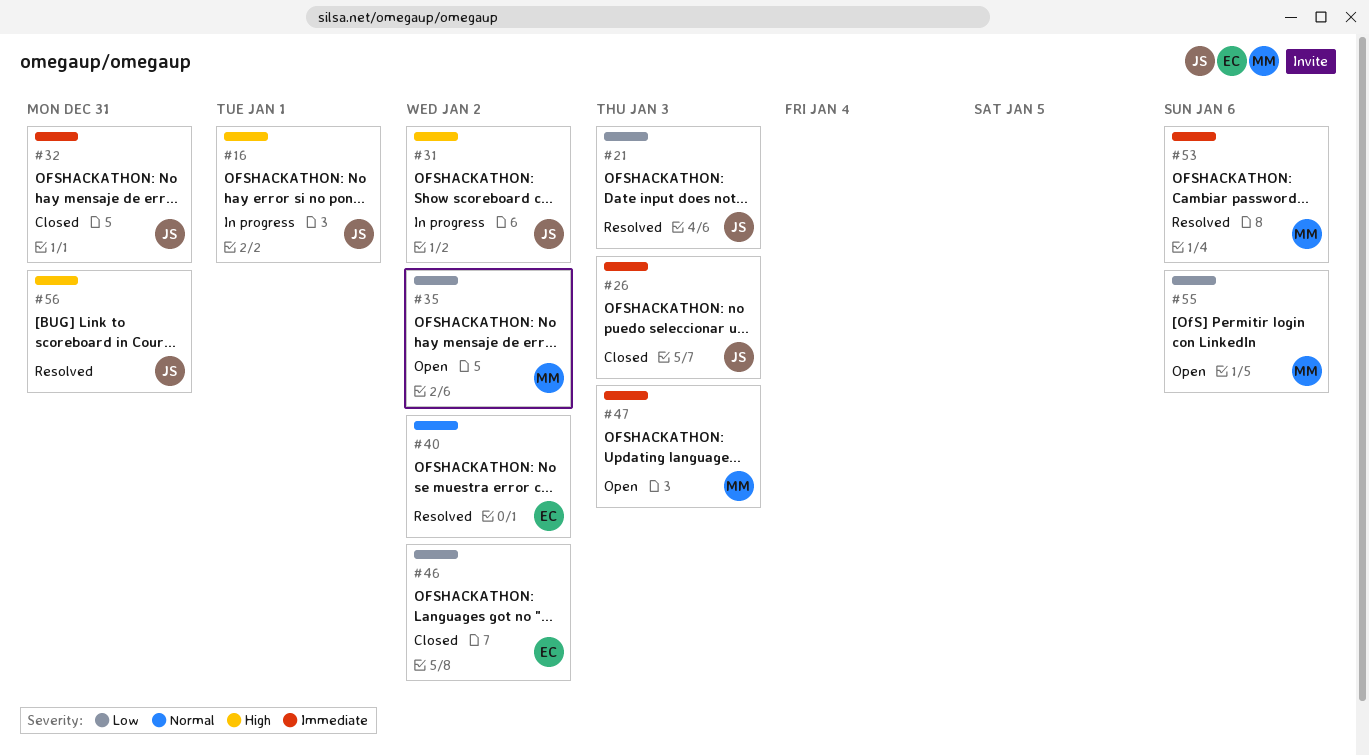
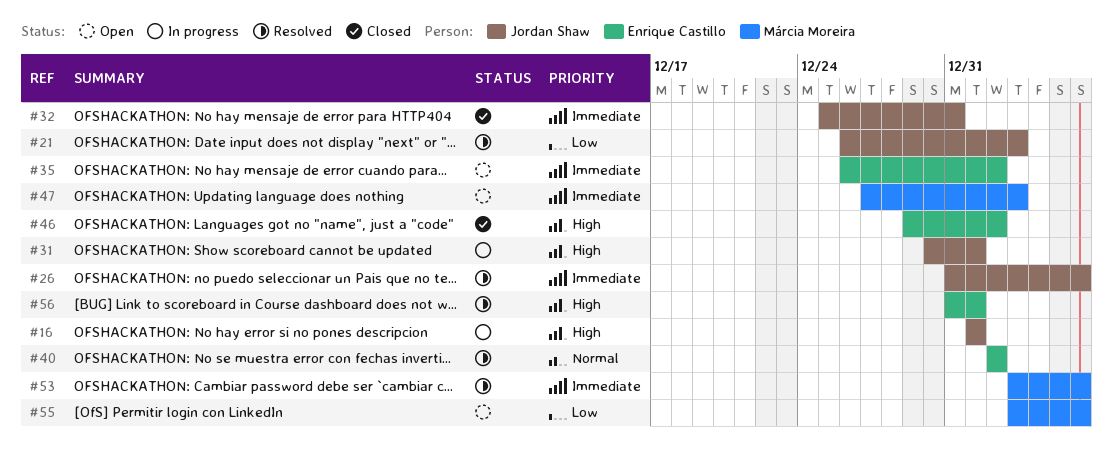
#26, status: Closed -> Resolved
#26, due: Jan 3 -> Jan 6
#31, due: Jan 2 -> Jan 1
#35, owner: Márcia Moreira -> Enrique Castillo
#35, priority: Low -> Immediate
#46, priority: Low -> High
#56, owner: Jordan Shaw -> Enrique Castillo
#56, due: Dec 31 -> Jan 1

